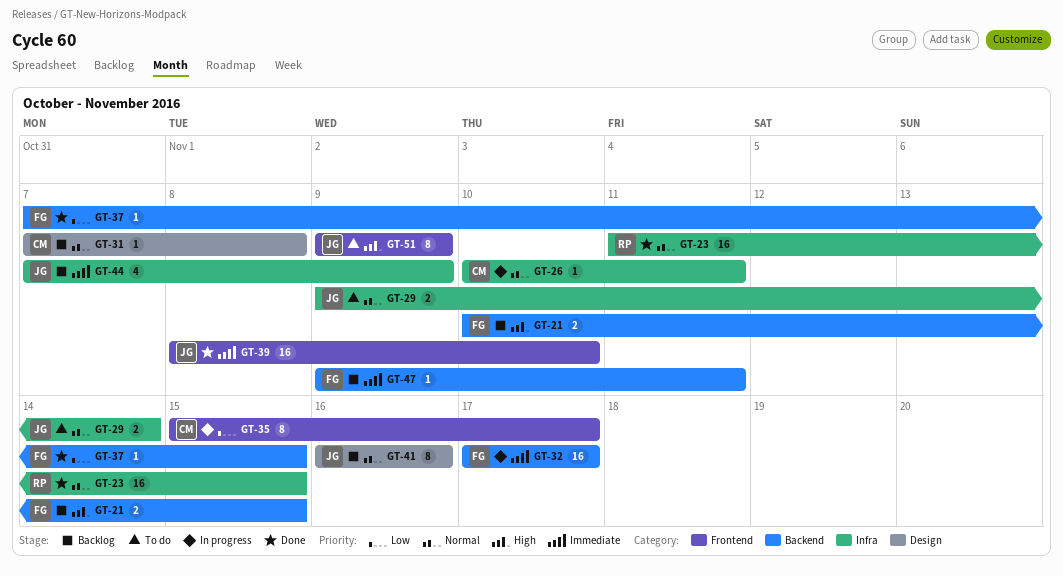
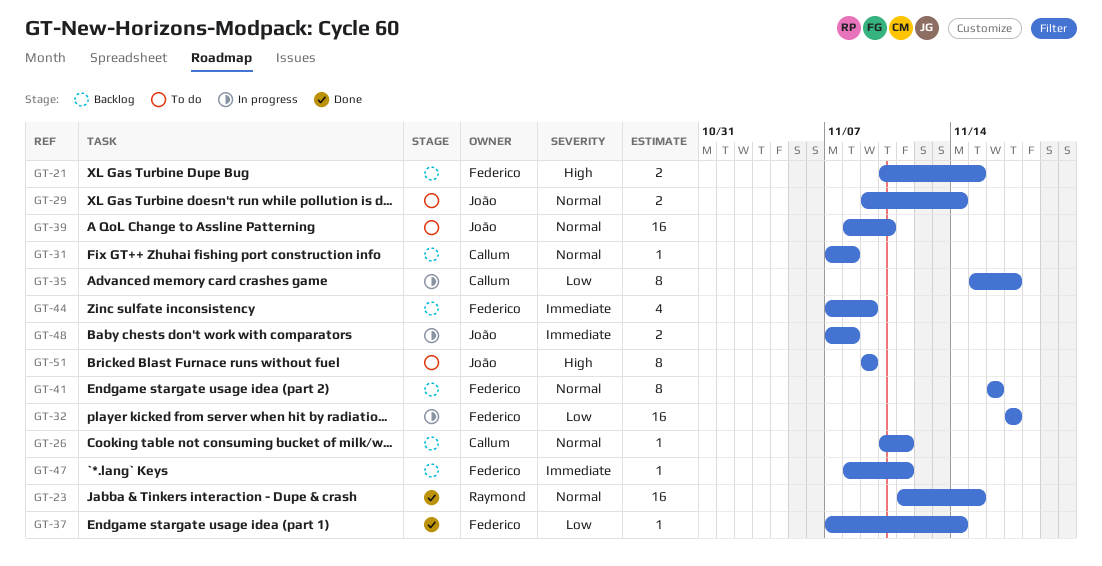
GT-26, status: In progress -> Backlog
GT-32, priority: Immediate -> Low
GT-37, due: Nov 15 -> Nov 14
GT-39, status: Done -> To do
GT-39, priority: Immediate -> Normal
GT-41, owner: João -> Federico
GT-44, owner: João -> Federico
GT-47, start: Nov 9 -> Nov 8
GT-48: none -> present

